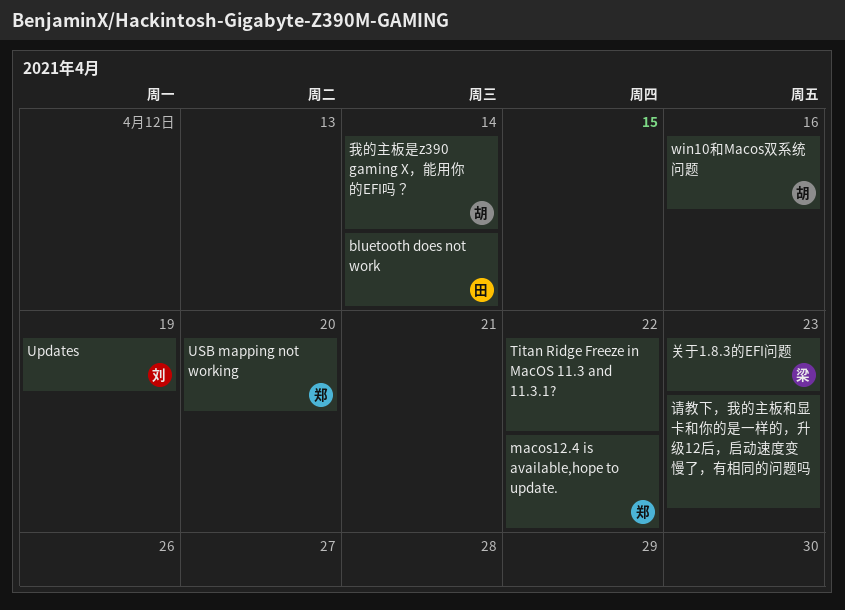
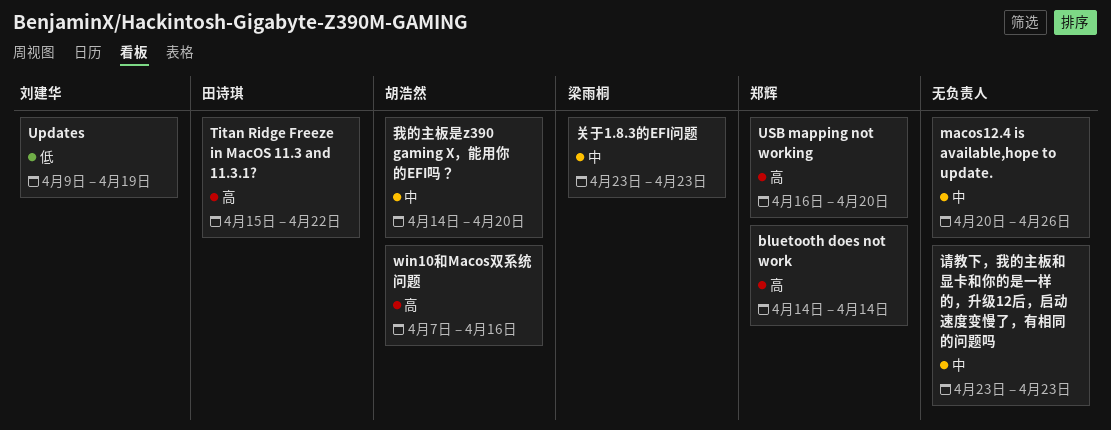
bluetooth does not work, owner: 田诗琪 -> 郑辉
macos12.4 is available,hope to update., owner: 郑辉 -> none
macos12.4 is available,hope to update., due: Apr 22 -> Apr 26
Titan Ridge Freeze in MacOS 11.3 and 11.3.1?, owner: none -> 田诗琪
我的主板是z390 gaming X，能用你的EFI吗？, due: Apr 14 -> Apr 20

